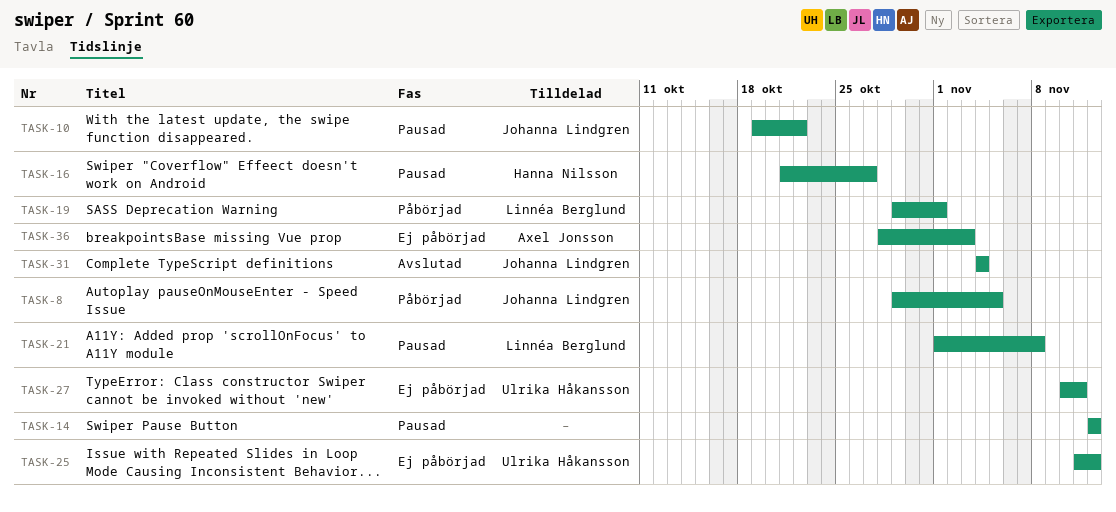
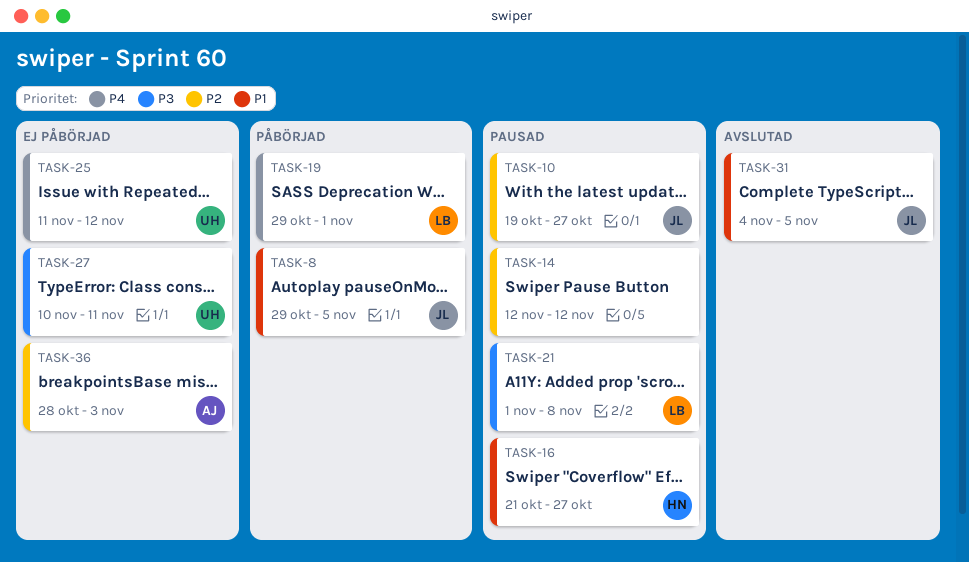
TASK-10, due: Oct 22 -> Oct 27
TASK-31, due: Nov 4 -> Nov 5

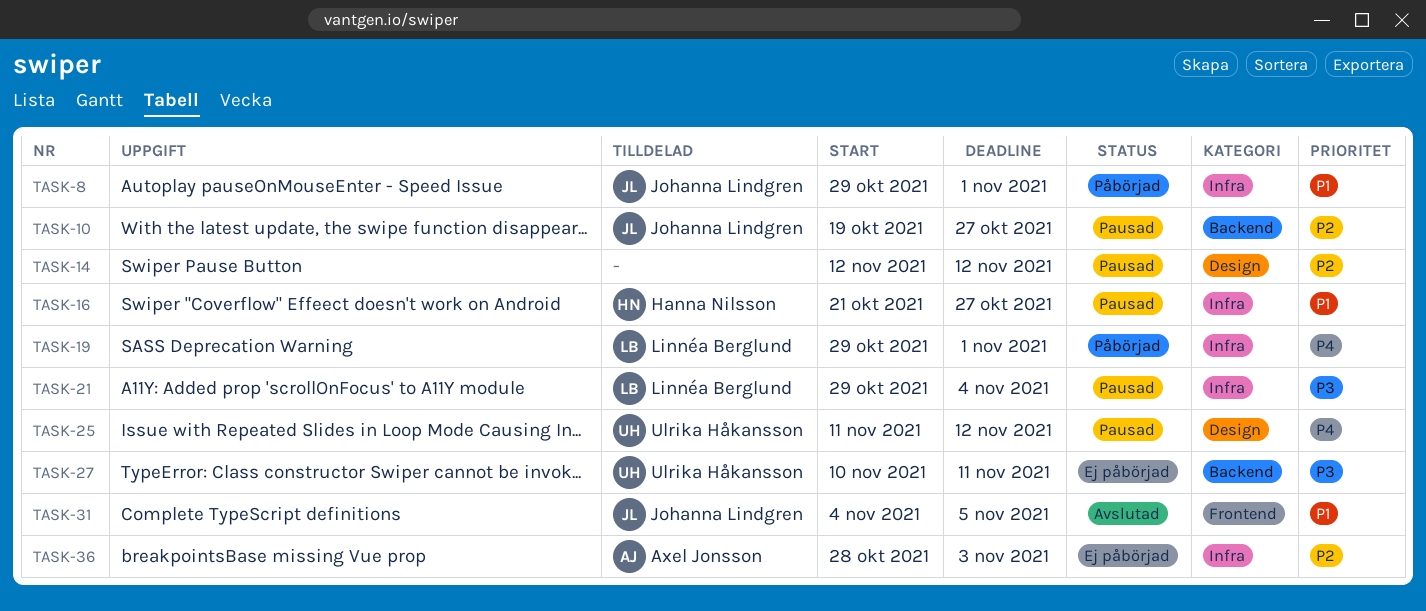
TASK-8, due: Nov 5 -> Nov 1
TASK-21, start: Nov 1 -> Oct 29
TASK-21, due: Nov 8 -> Nov 4
TASK-25, status: Ej påbörjad -> Pausad

